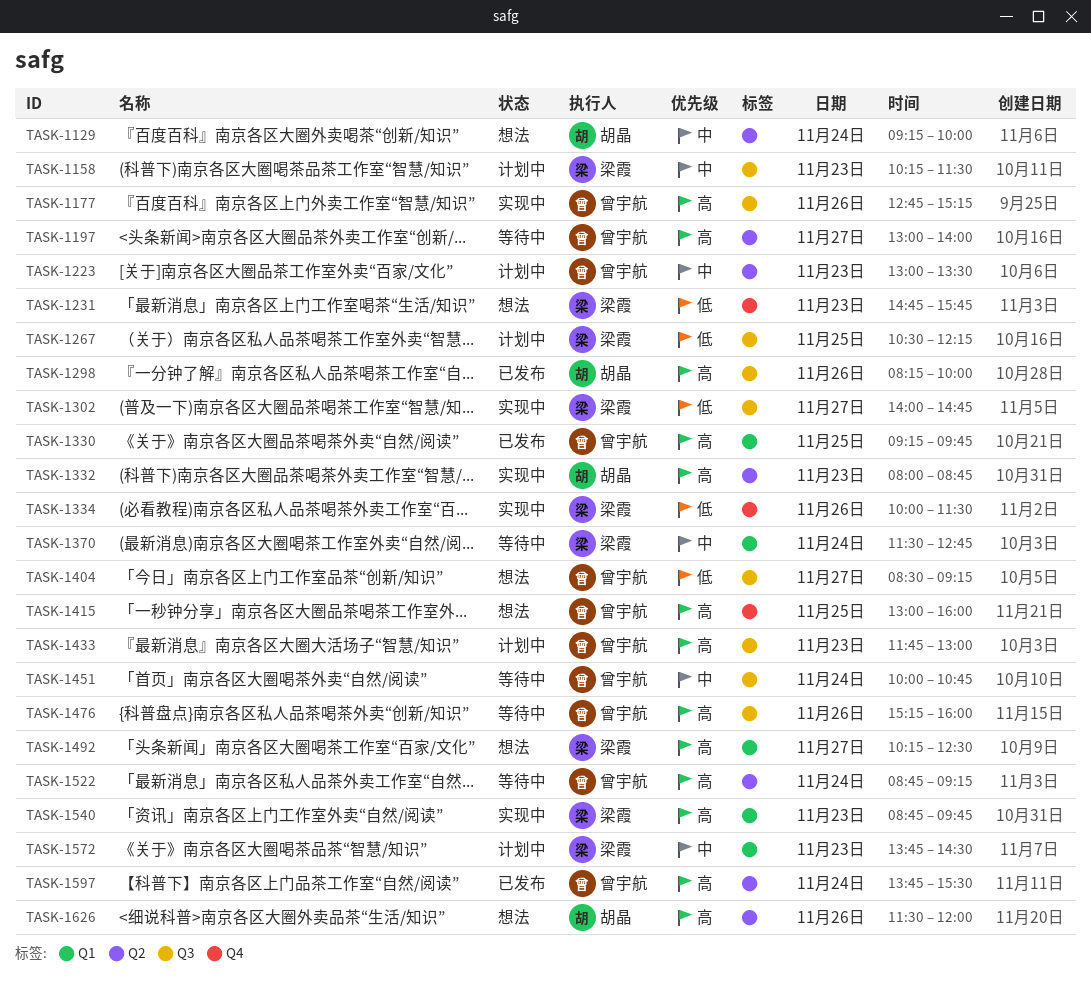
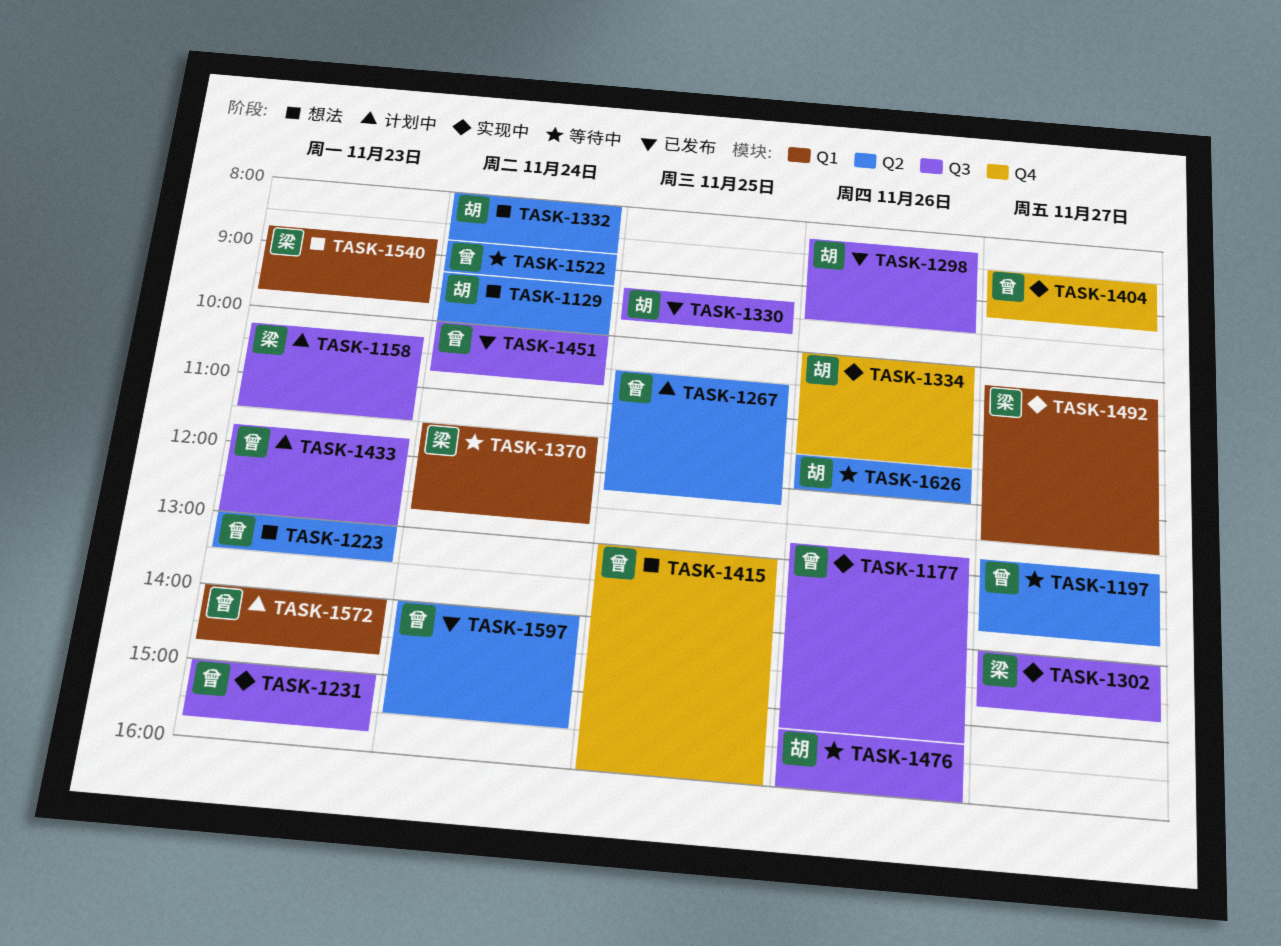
TASK-1197, begins: 13:00 -> 12:45
TASK-1197, ends: 14:00 -> 13:45
TASK-1223, status: 计划中 -> 想法
TASK-1231, status: 想法 -> 实现中
TASK-1231, owner: 梁霞 -> 曾宇航
TASK-1231, label: Q4 -> Q3
TASK-1231, begins: 14:45 -> 15:00
TASK-1267, owner: 梁霞 -> 曾宇航
TASK-1267, label: Q3 -> Q2
TASK-1298, ends: 10:00 -> 09:30
TASK-1330, owner: 曾宇航 -> 胡晶
TASK-1330, label: Q1 -> Q3
TASK-1332, status: 实现中 -> 想法
TASK-1332, day: Nov 23 -> Nov 24
TASK-1334, owner: 梁霞 -> 胡晶
TASK-1404, status: 想法 -> 实现中
TASK-1404, label: Q3 -> Q4
TASK-1451, status: 等待中 -> 已发布
TASK-1476, owner: 曾宇航 -> 胡晶
TASK-1492, status: 想法 -> 实现中
TASK-1540, status: 实现中 -> 想法
TASK-1572, owner: 梁霞 -> 曾宇航
TASK-1572, begins: 13:45 -> 14:00
TASK-1572, ends: 14:30 -> 14:45
TASK-1597, begins: 13:45 -> 14:00
TASK-1626, status: 想法 -> 等待中

